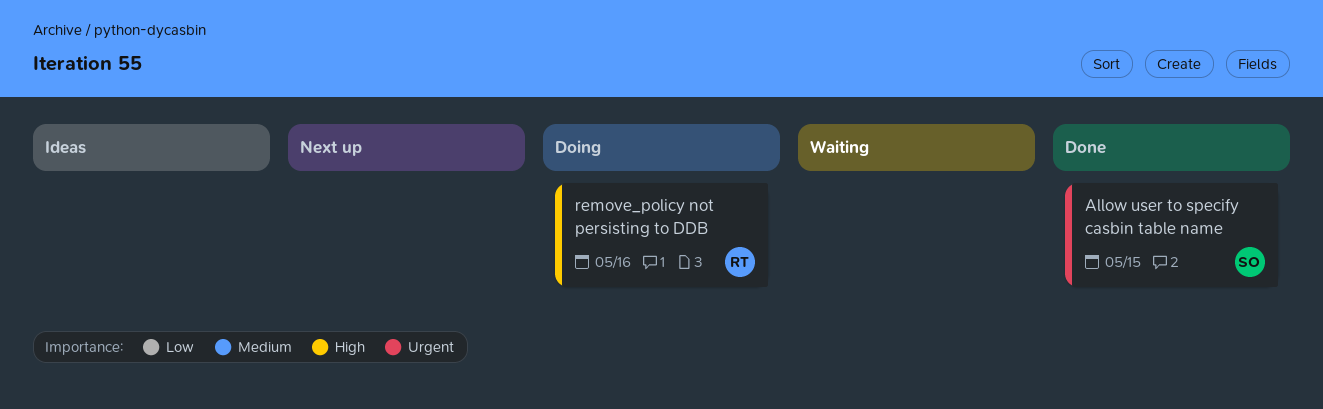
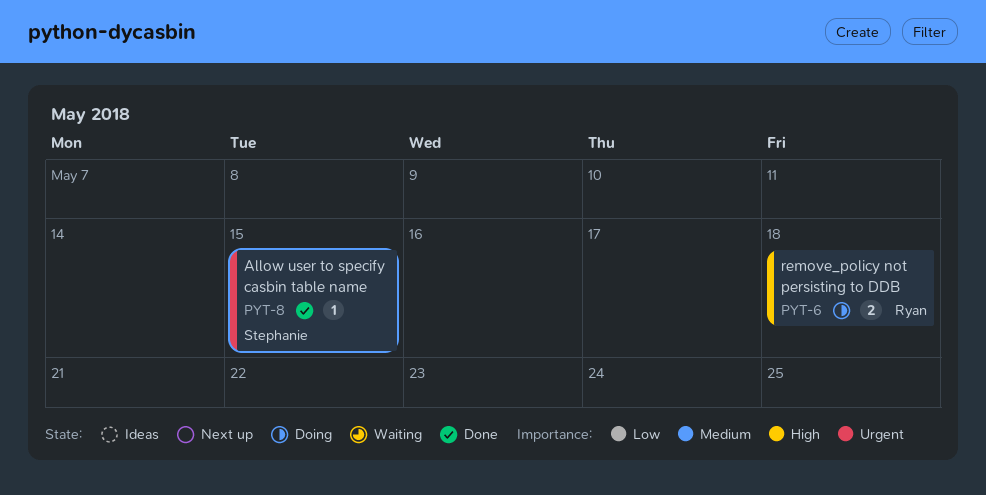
remove_policy not persisting to DDB, due: May 16 -> May 18

